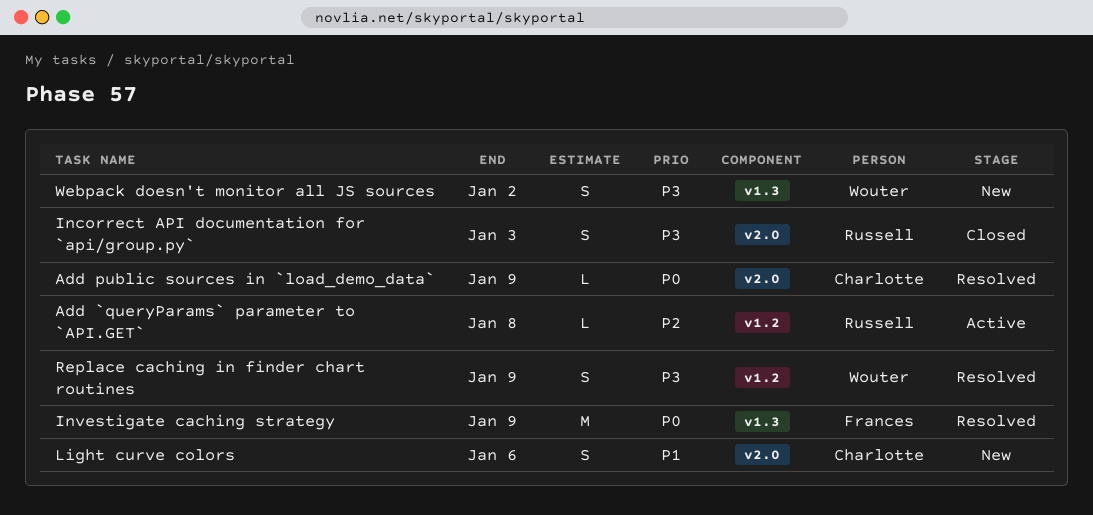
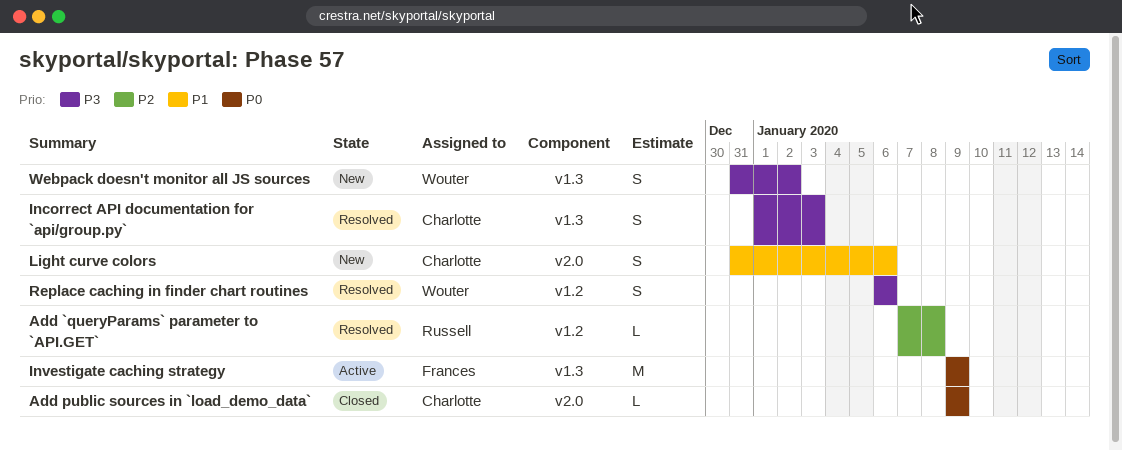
Add `queryParams` parameter to `API.GET`, status: Active -> Resolved
Add public sources in `load_demo_data`, status: Resolved -> Closed
Incorrect API documentation for `api/group.py`, status: Closed -> Resolved
Incorrect API documentation for `api/group.py`, owner: Russell -> Charlotte
Incorrect API documentation for `api/group.py`, label: v2.0 -> v1.3
Investigate caching strategy, status: Resolved -> Active
Replace caching in finder chart routines, due: Jan 9 -> Jan 6

